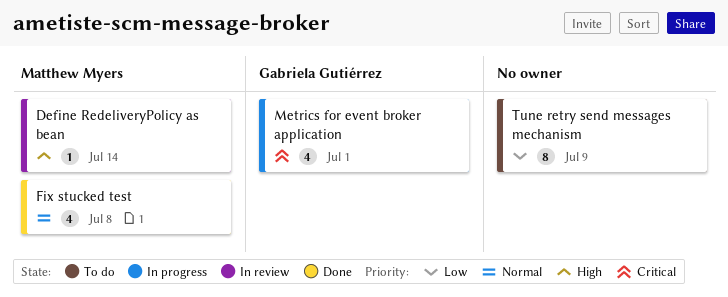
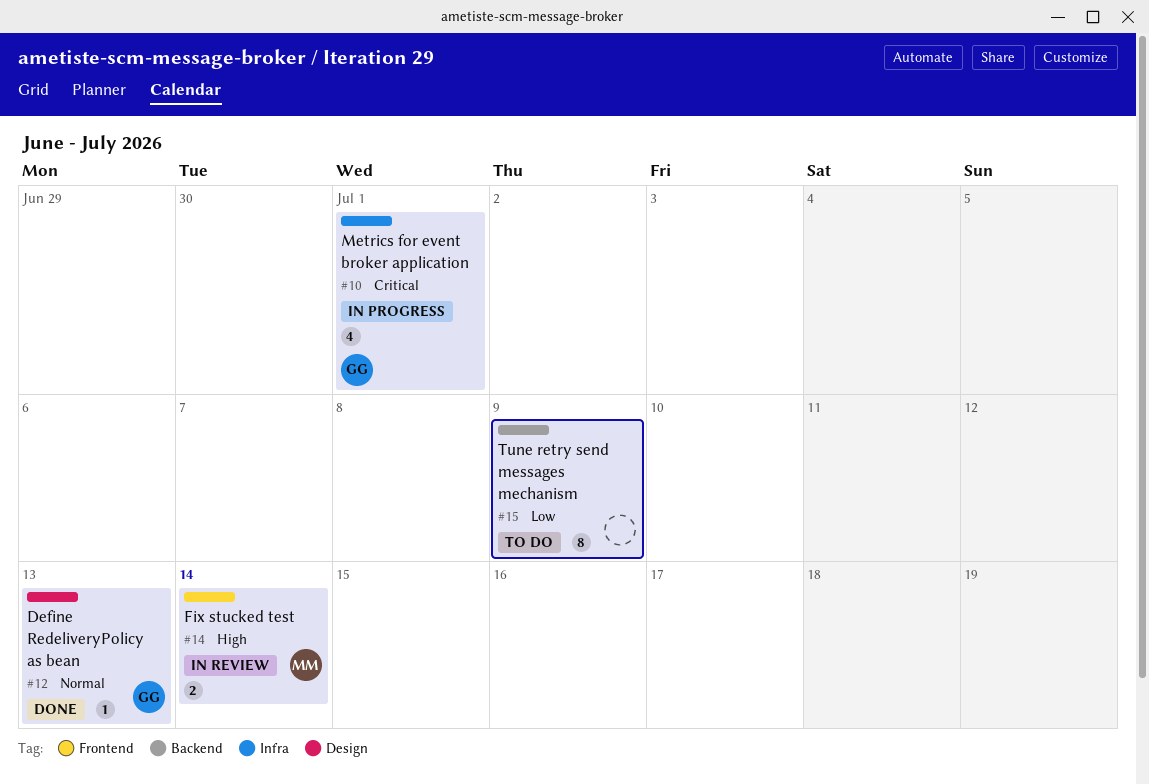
Define RedeliveryPolicy as bean, status: In review -> Done
Define RedeliveryPolicy as bean, owner: Matthew Myers -> Gabriela Gutiérrez
Define RedeliveryPolicy as bean, priority: High -> Normal
Define RedeliveryPolicy as bean, due: Jul 14 -> Jul 13
Fix stucked test, status: Done -> In review
Fix stucked test, priority: Normal -> High
Fix stucked test, estimate: 4 -> 2
Fix stucked test, due: Jul 8 -> Jul 14

